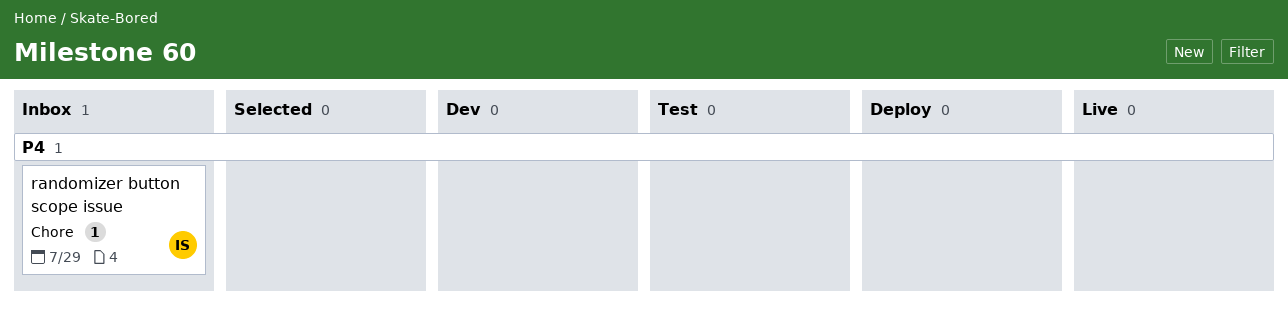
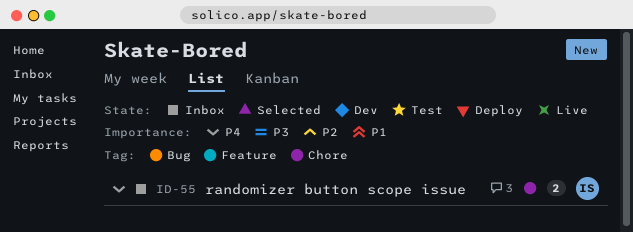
randomizer button scope issue, estimate: 1 -> 2

